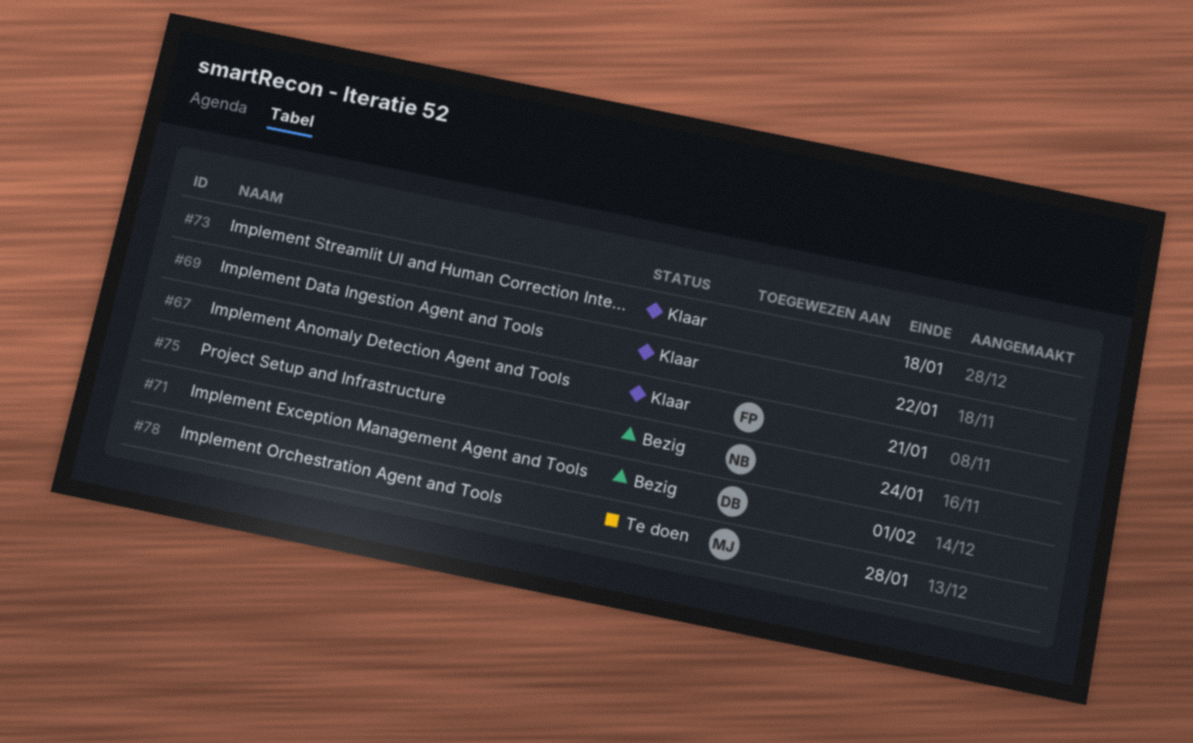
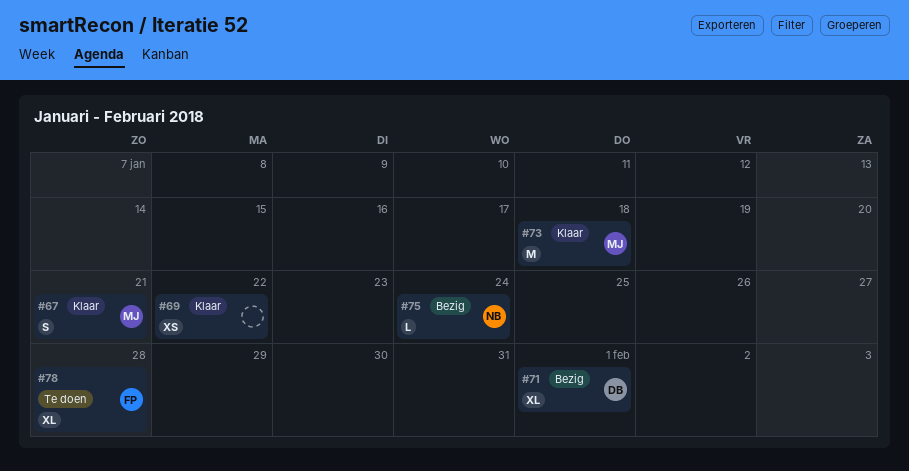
#67, owner: FP -> MJ
#73, owner: none -> MJ
#78, owner: MJ -> FP

